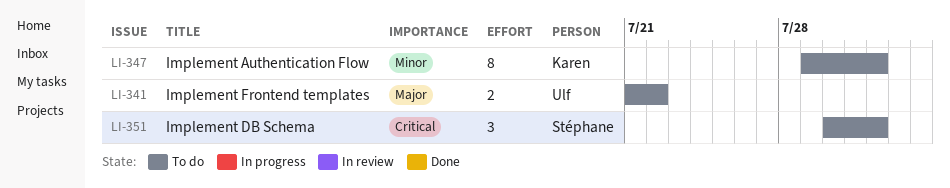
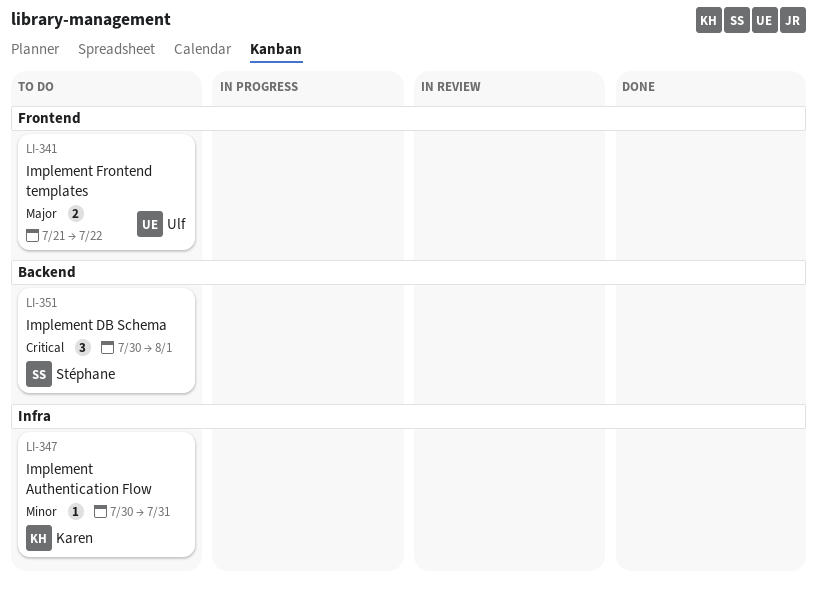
LI-347, estimate: 8 -> 1
LI-347, start: Jul 29 -> Jul 30
LI-347, due: Aug 1 -> Jul 31

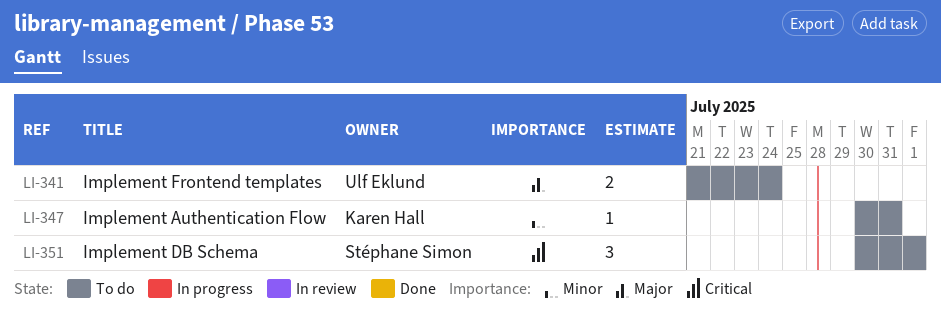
LI-341, due: Jul 22 -> Jul 24

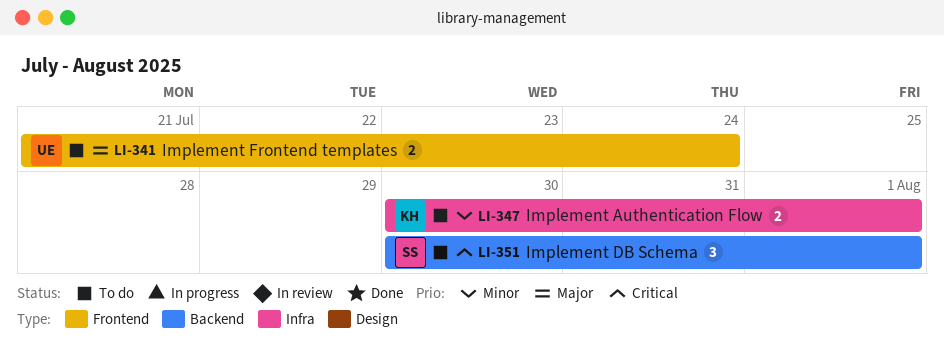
LI-347, estimate: 1 -> 2
LI-347, due: Jul 31 -> Aug 1

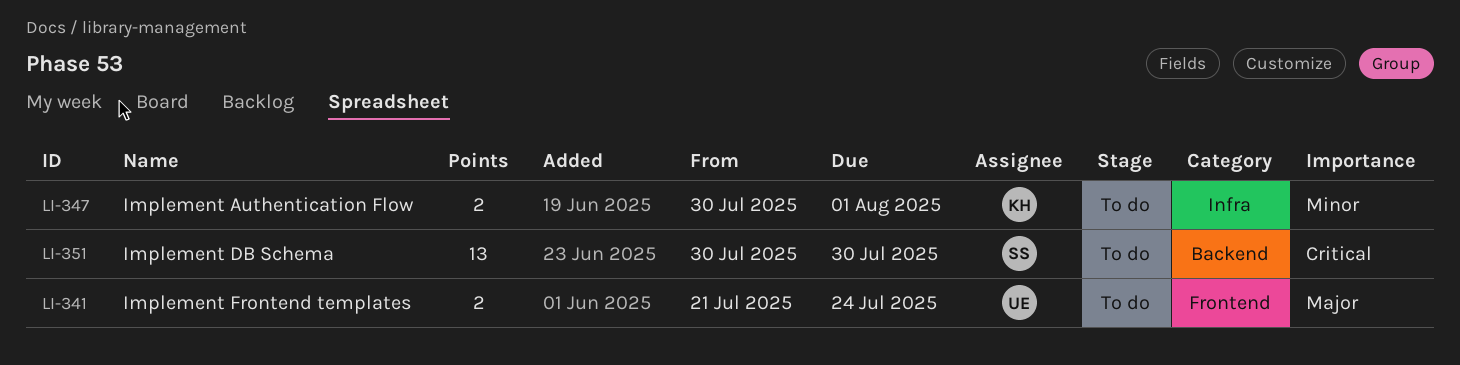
LI-351, estimate: 3 -> 13
LI-351, due: Aug 1 -> Jul 30

